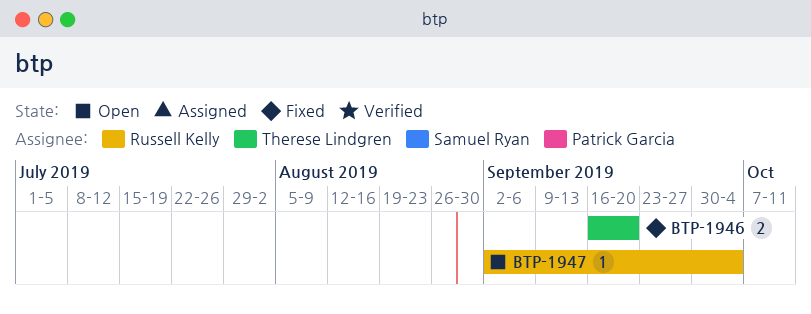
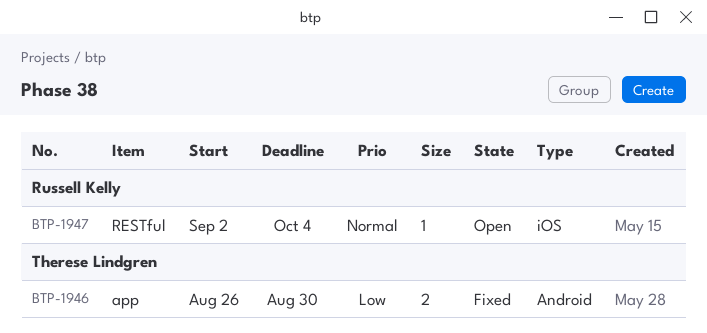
BTP-1946, start: Sep 16 -> Aug 26
BTP-1946, due: Sep 20 -> Aug 30

